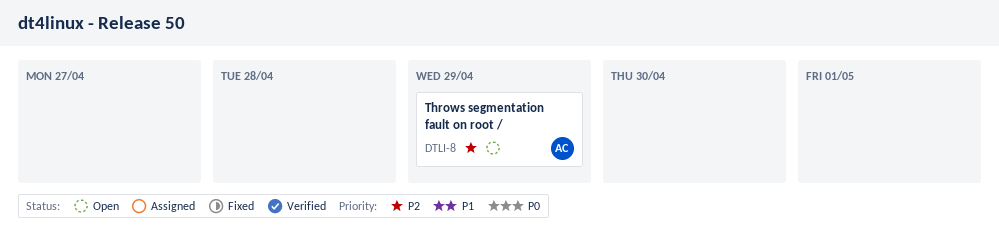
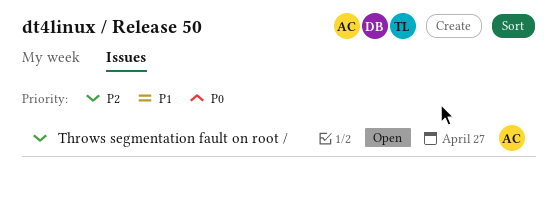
Throws segmentation fault on root /, due: Apr 29 -> Apr 27

